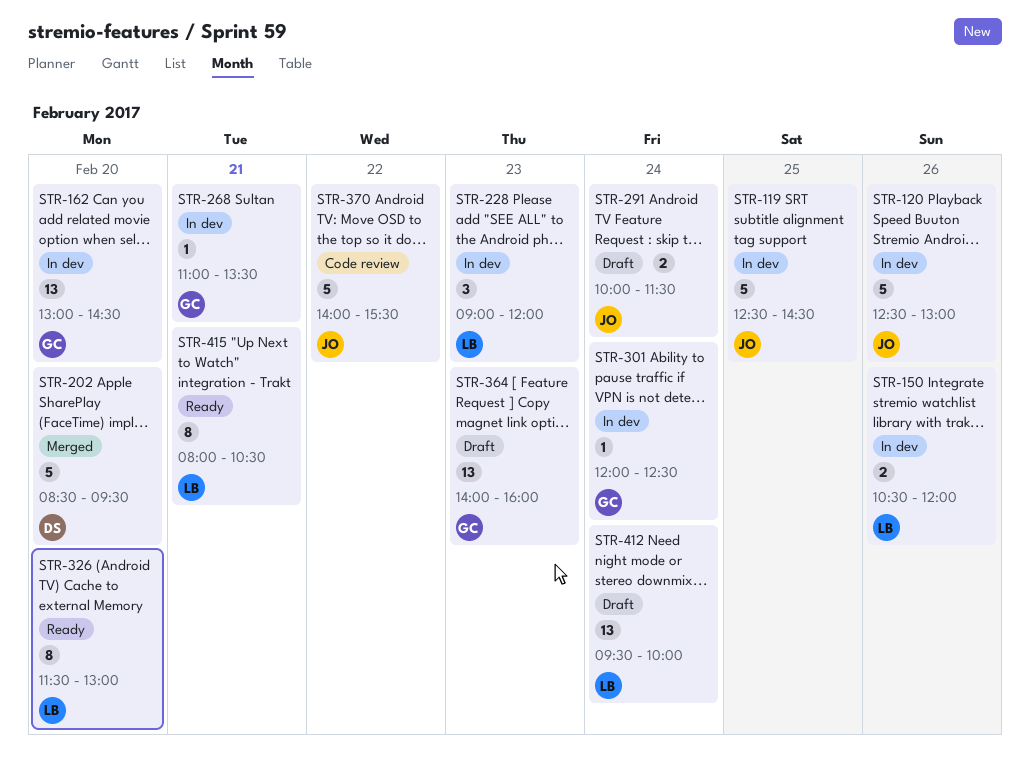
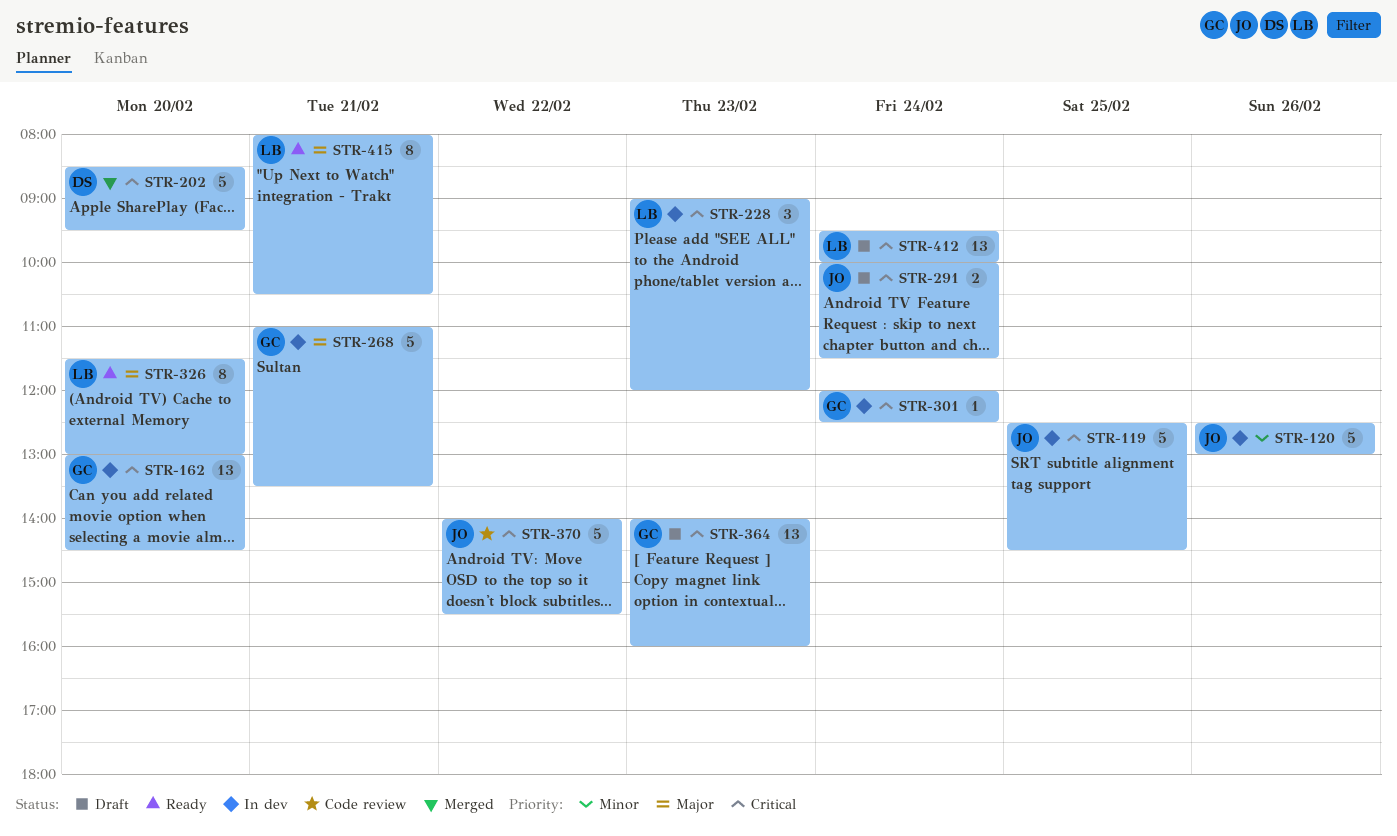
STR-150: present -> none
STR-268, estimate: 1 -> 5

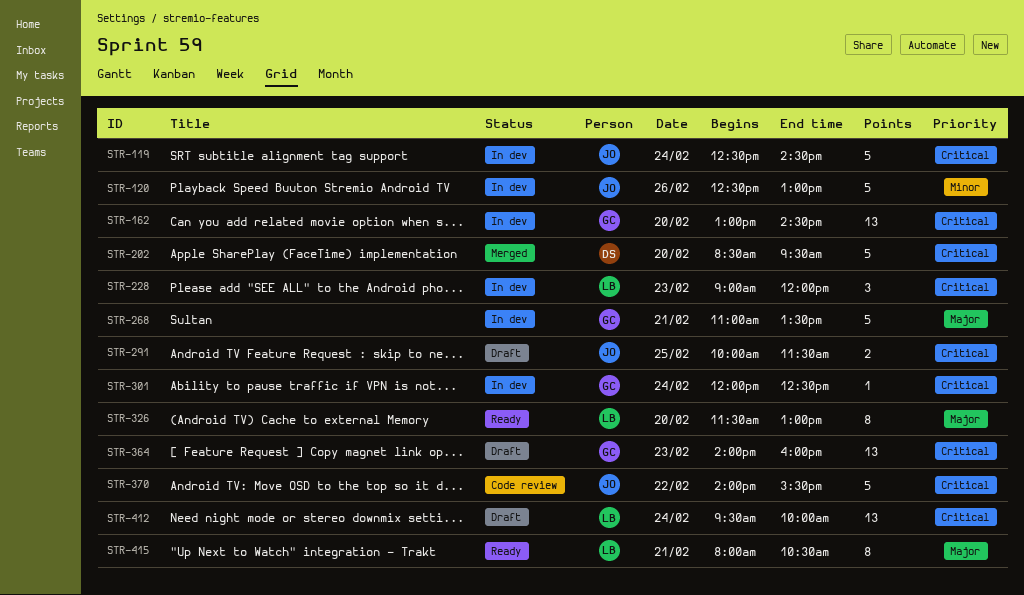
STR-119, day: Feb 25 -> Feb 24
STR-291, day: Feb 24 -> Feb 25

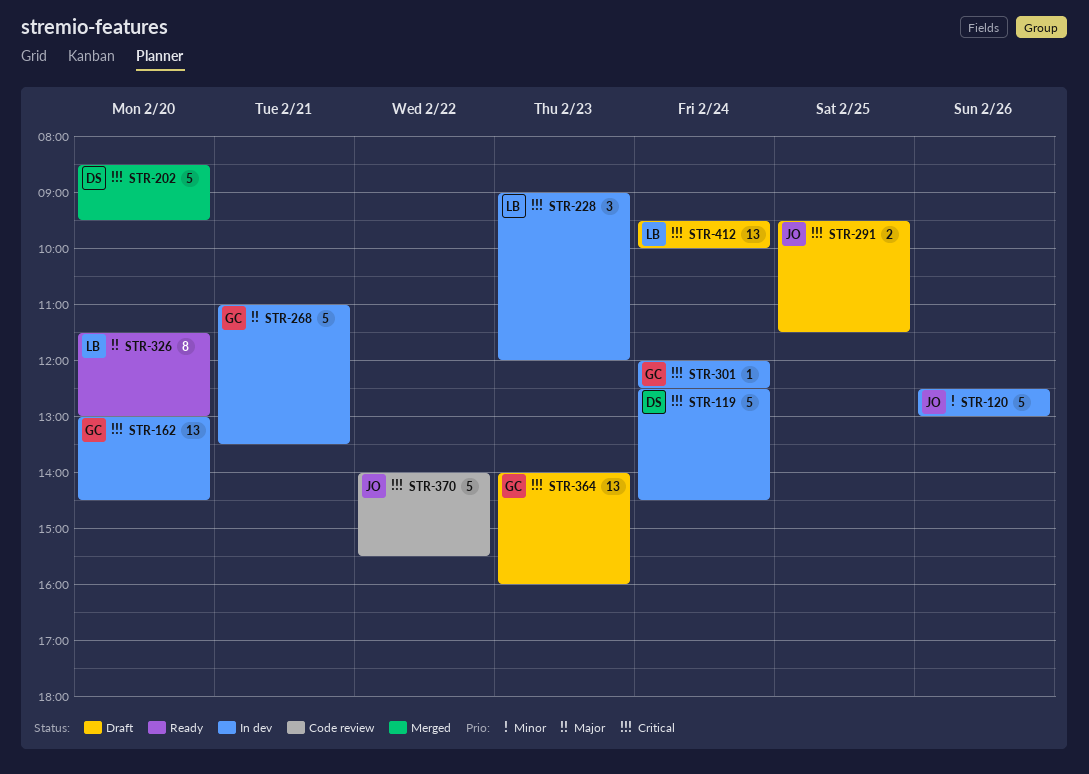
STR-119, owner: JO -> DS
STR-291, begins: 10:00 -> 09:30
STR-415: present -> none

